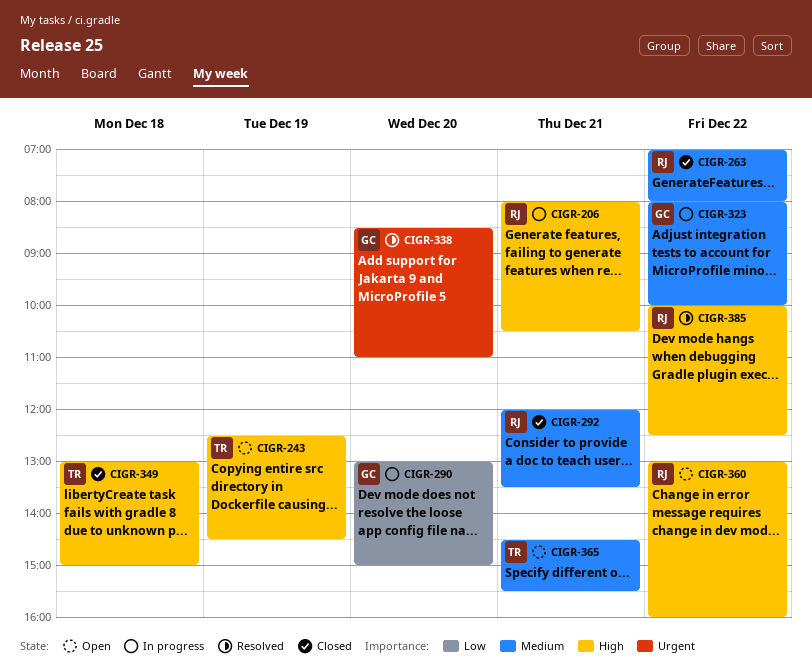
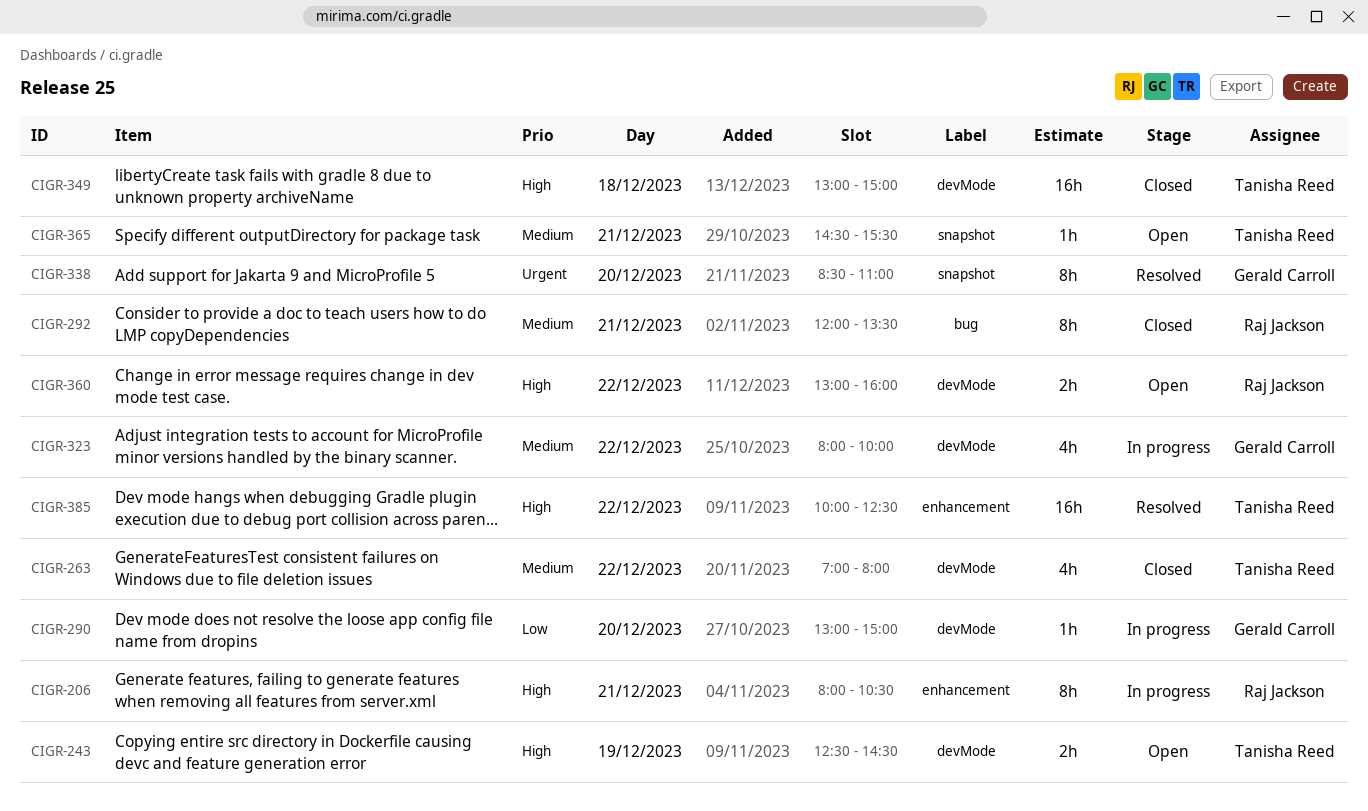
CIGR-263, owner: Raj Jackson -> Tanisha Reed
CIGR-385, owner: Raj Jackson -> Tanisha Reed

